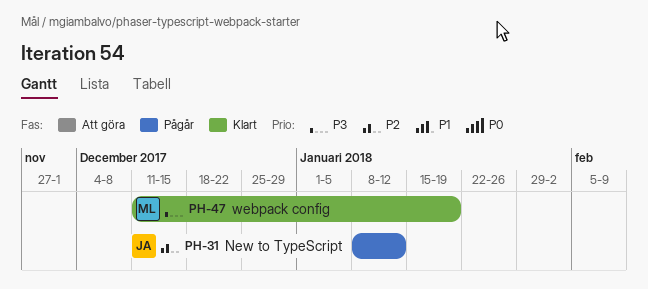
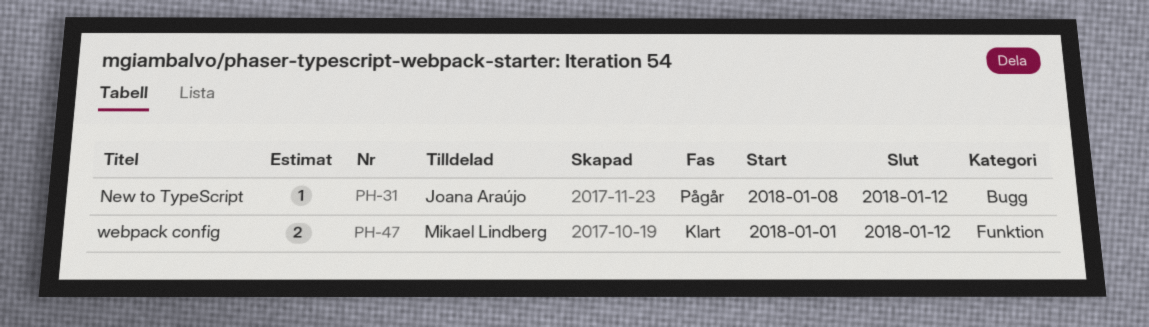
PH-47, start: Dec 11 -> Jan 1
PH-47, due: Jan 19 -> Jan 12

